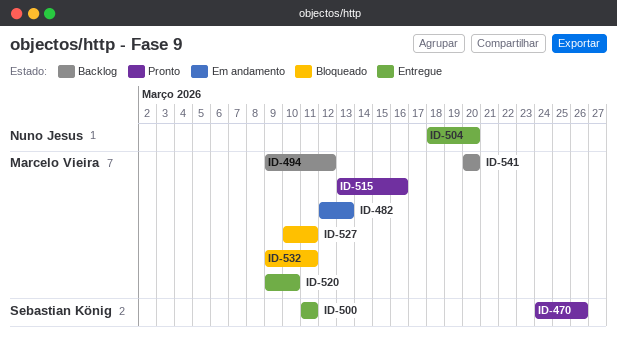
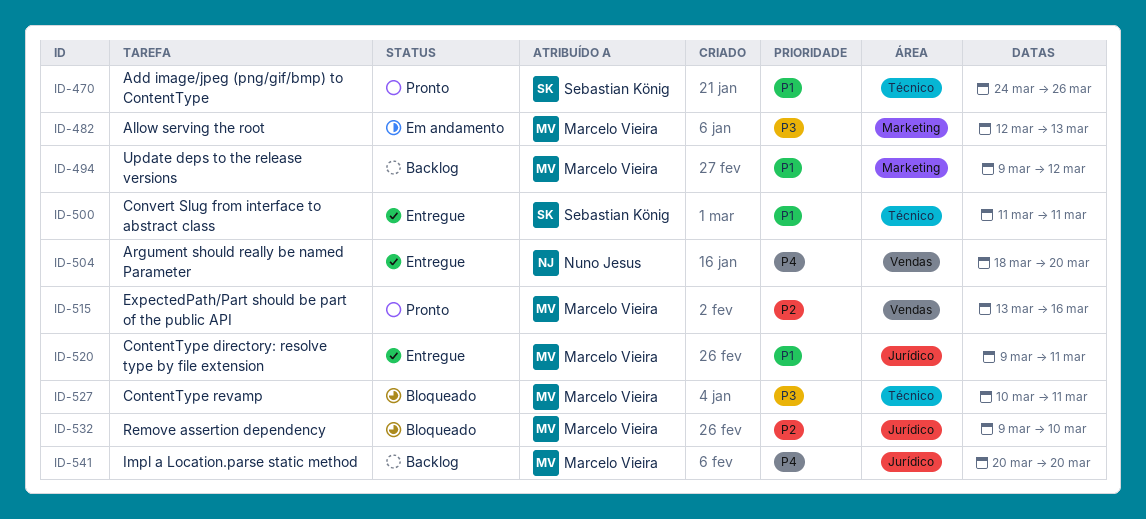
ID-520, due: Mar 10 -> Mar 11
ID-532, due: Mar 11 -> Mar 10

